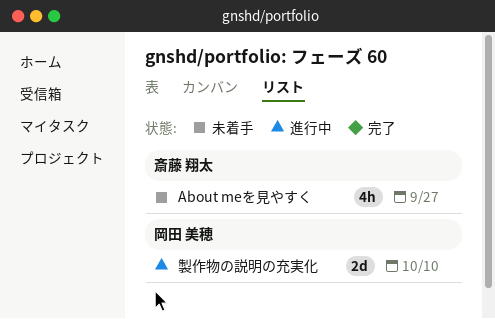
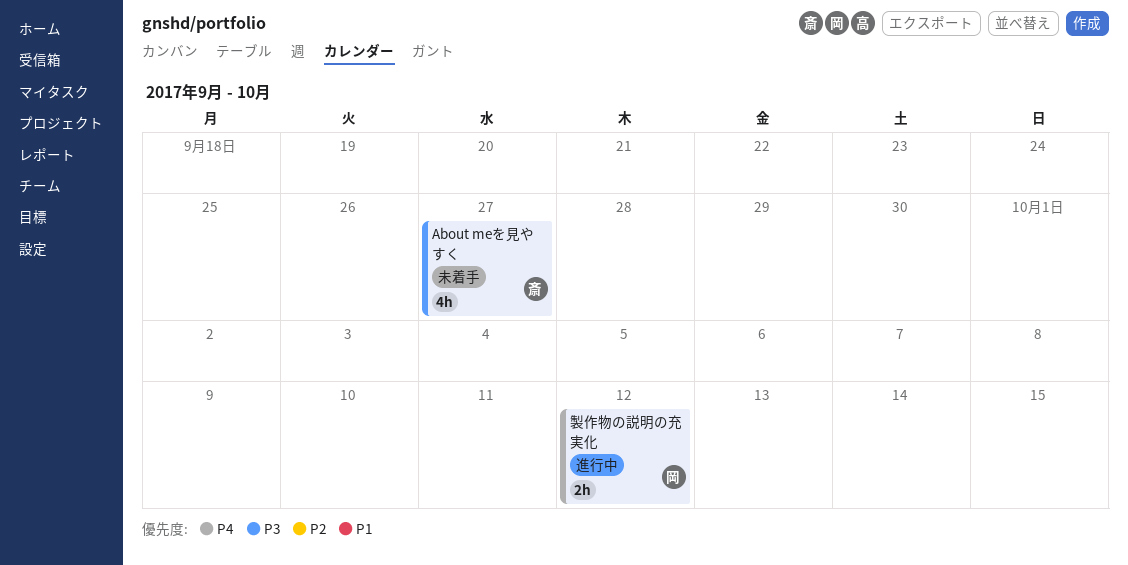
製作物の説明の充実化, estimate: 2d -> 2h
製作物の説明の充実化, due: Oct 10 -> Oct 12

